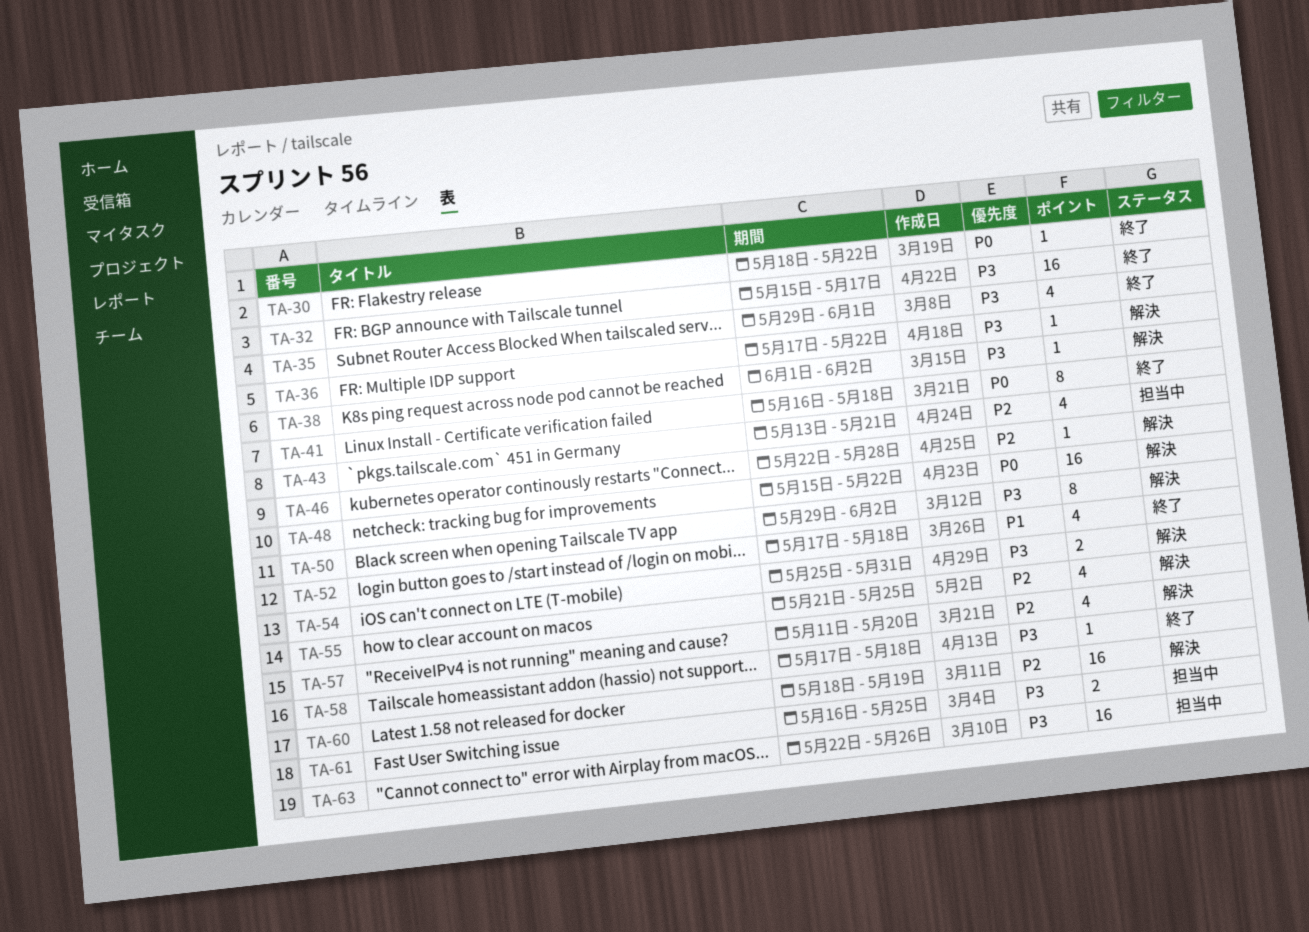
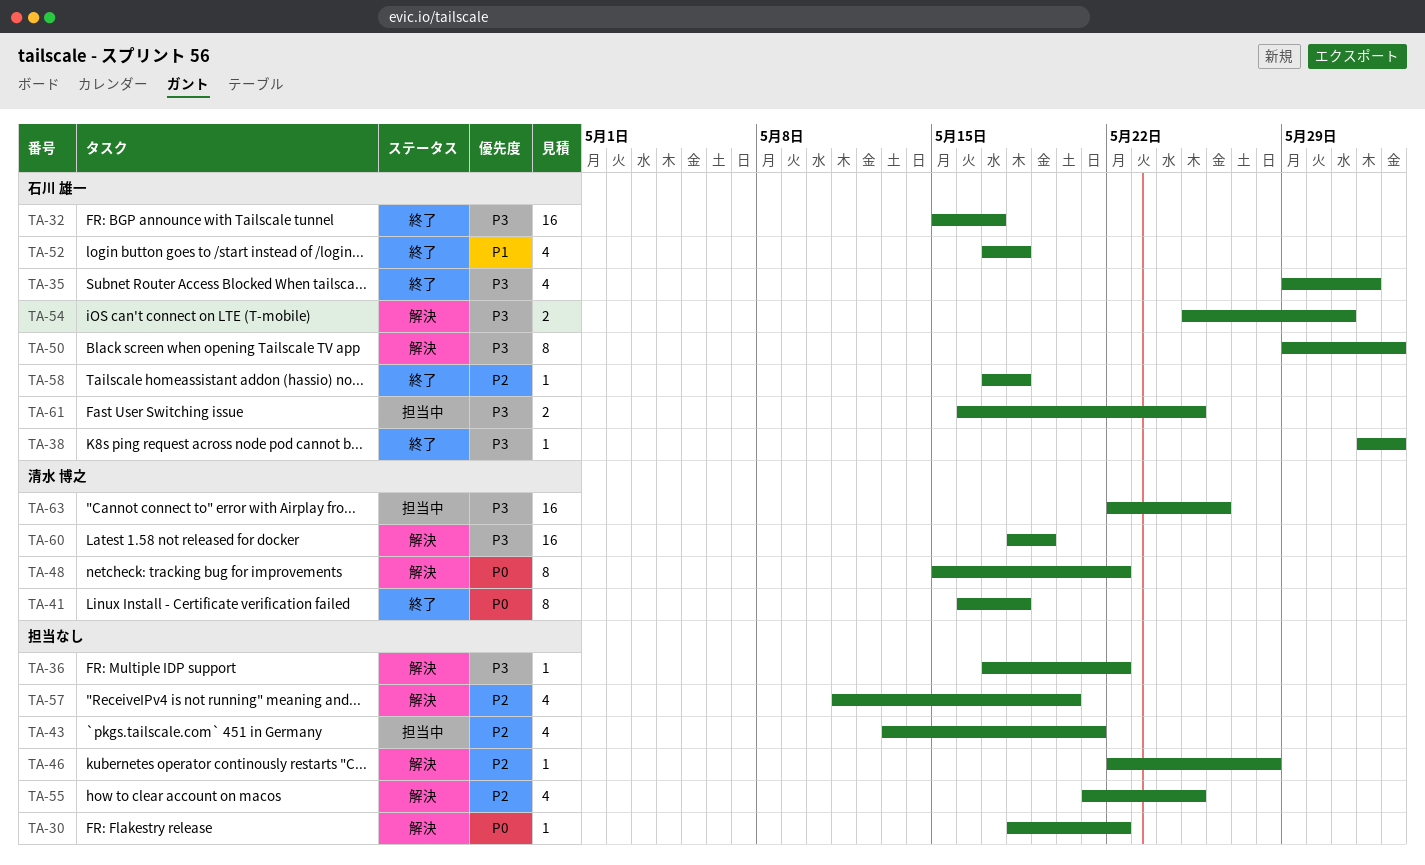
TA-30, status: 終了 -> 解決
TA-38, status: 解決 -> 終了
TA-48, estimate: 16 -> 8
TA-58, priority: P3 -> P2
TA-60, priority: P2 -> P3

